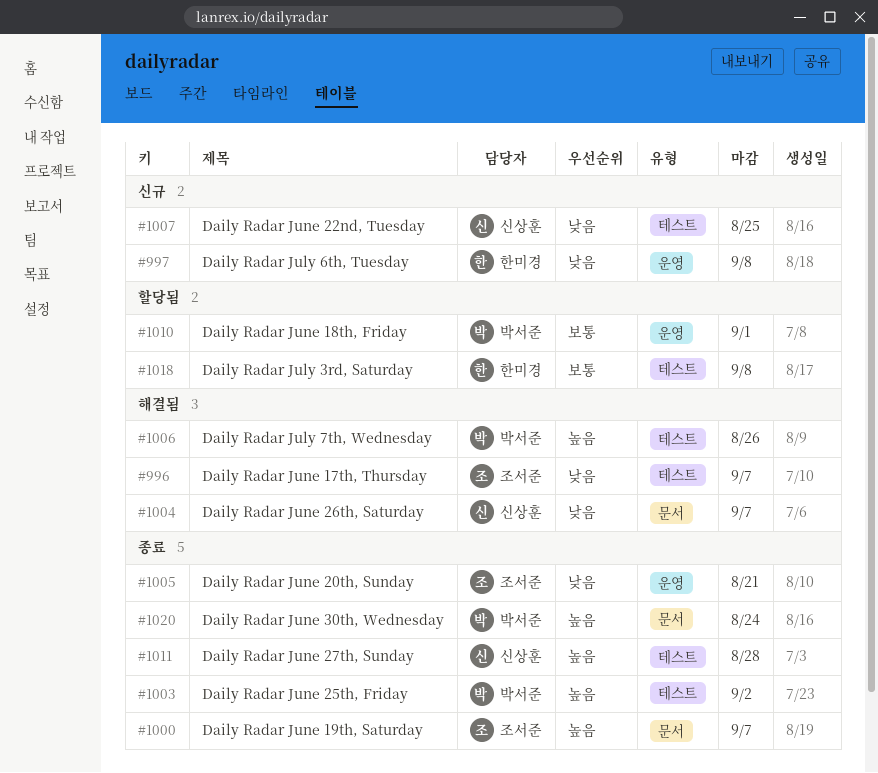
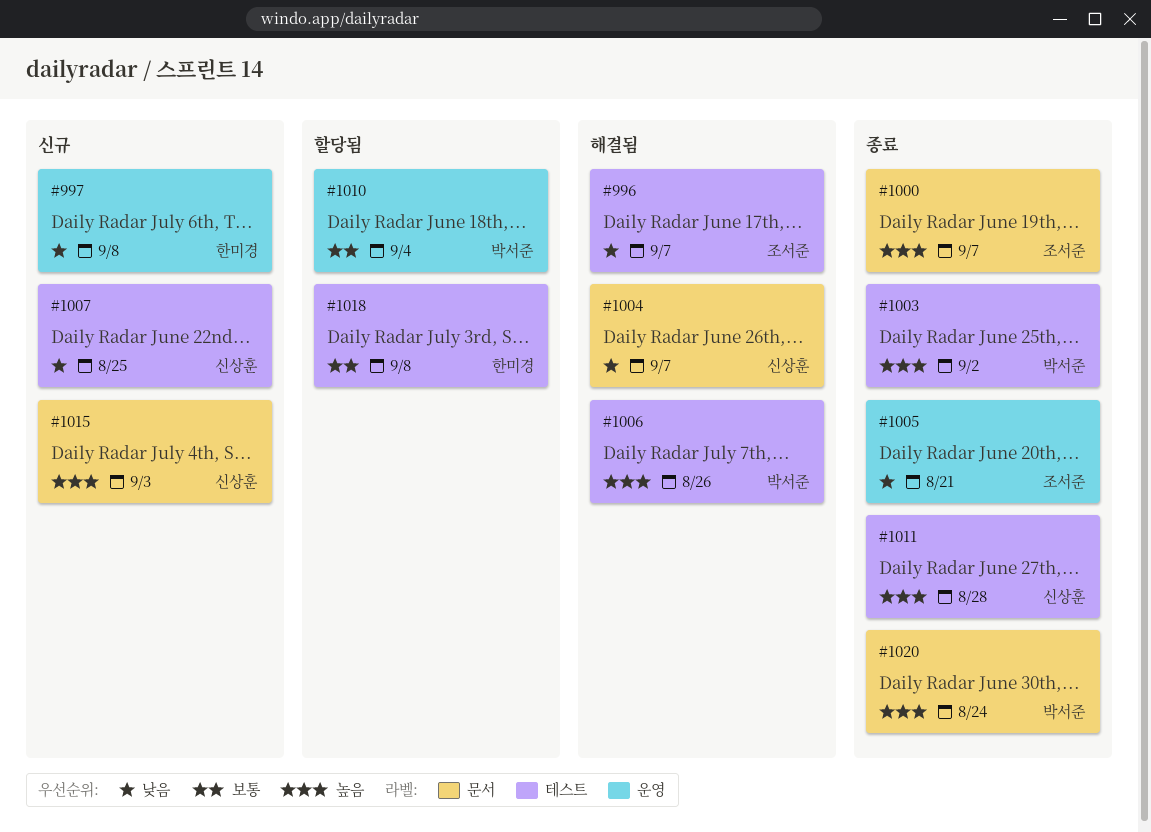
#1010, due: Sep 1 -> Sep 4
#1015: none -> present

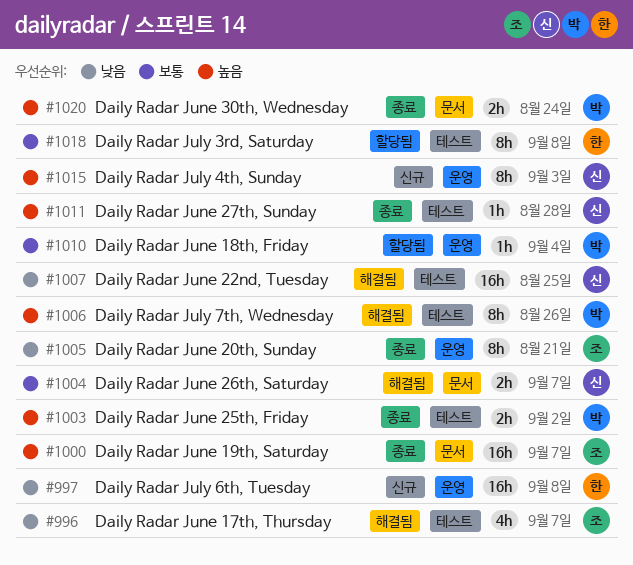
#1004, priority: 낮음 -> 보통
#1007, status: 신규 -> 해결됨
#1015, label: 문서 -> 운영

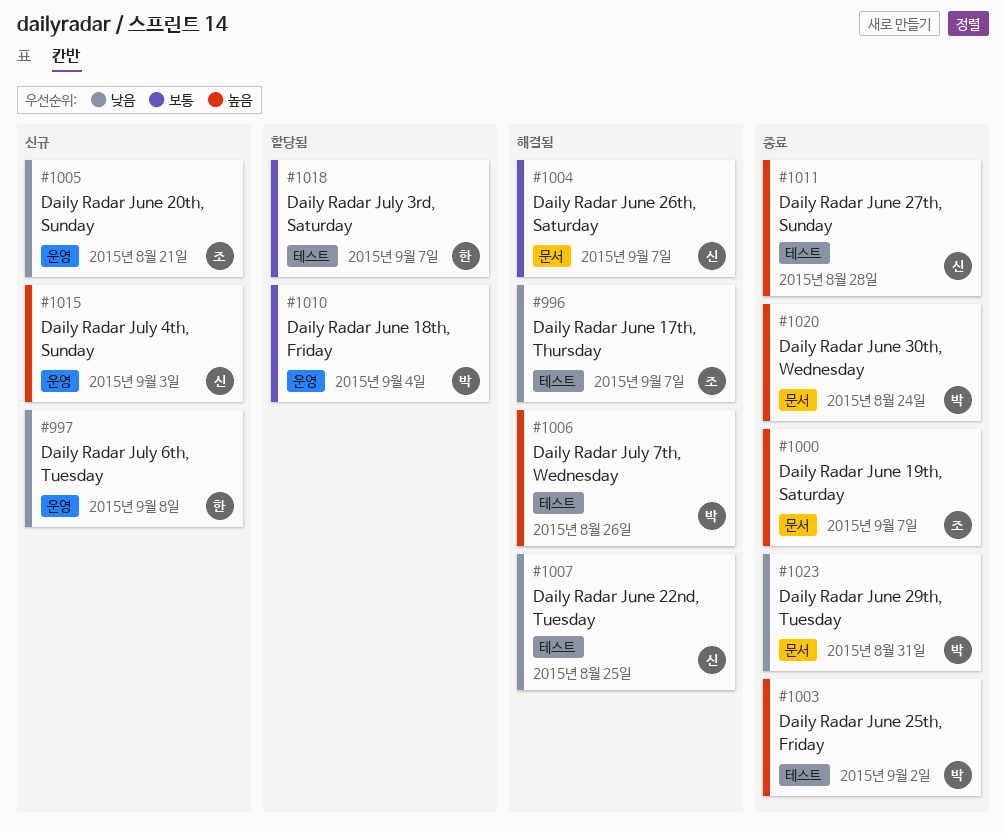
#1005, status: 종료 -> 신규
#1018, due: Sep 8 -> Sep 7
#1023: none -> present

